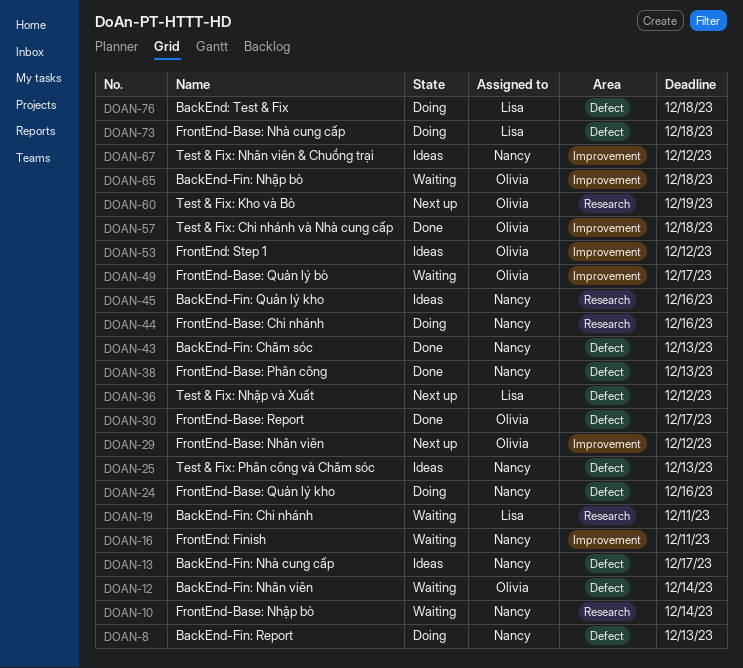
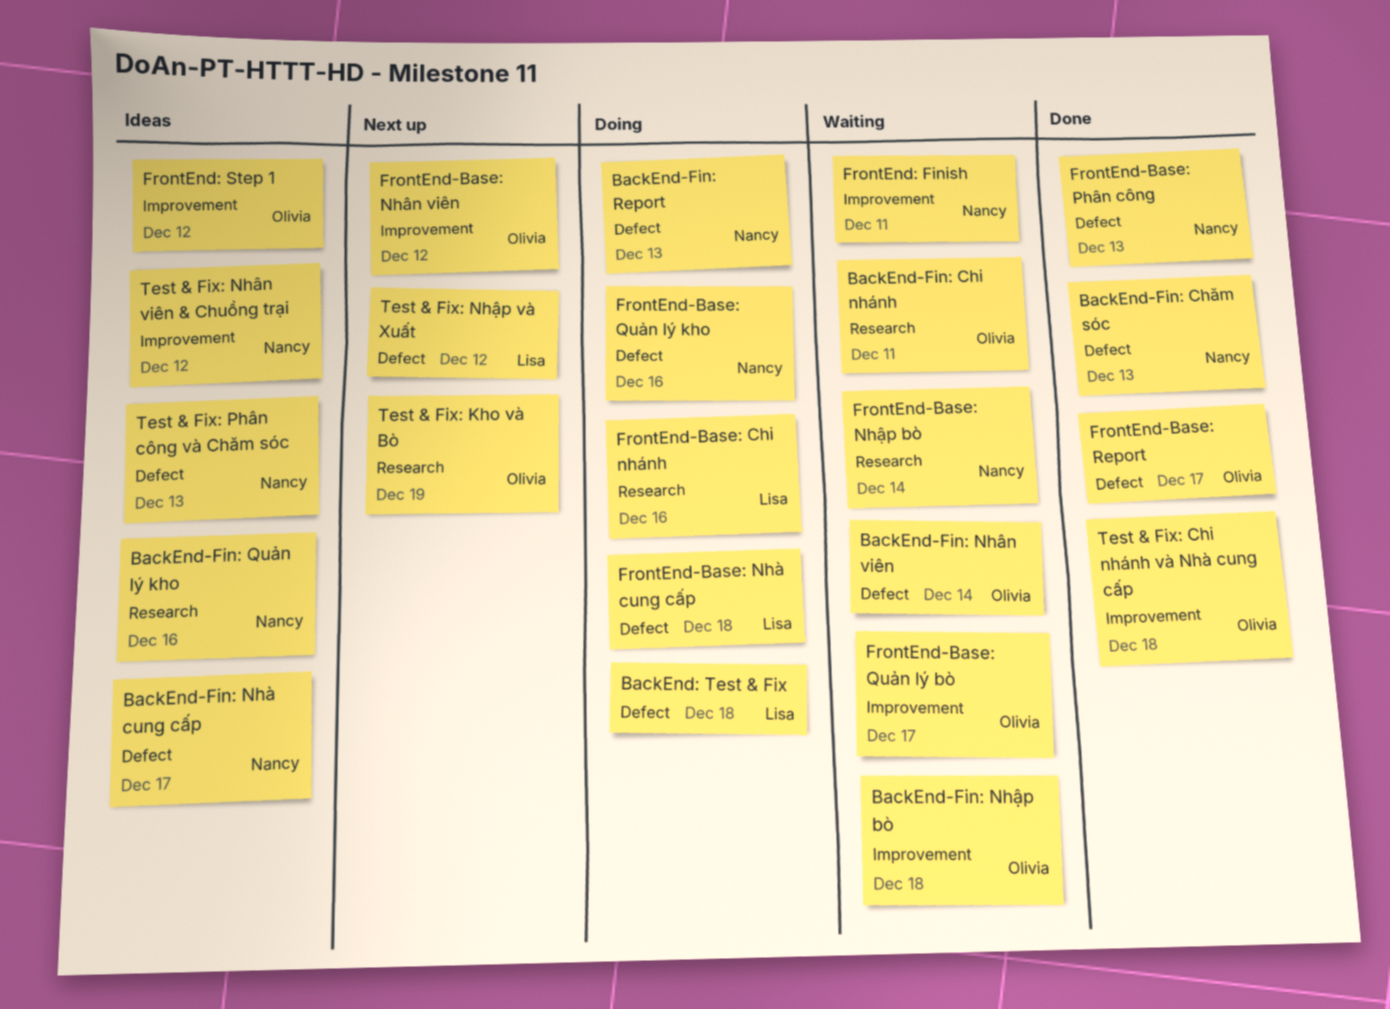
BackEnd-Fin: Chi nhánh, owner: Lisa -> Olivia
FrontEnd-Base: Chi nhánh, owner: Nancy -> Lisa

